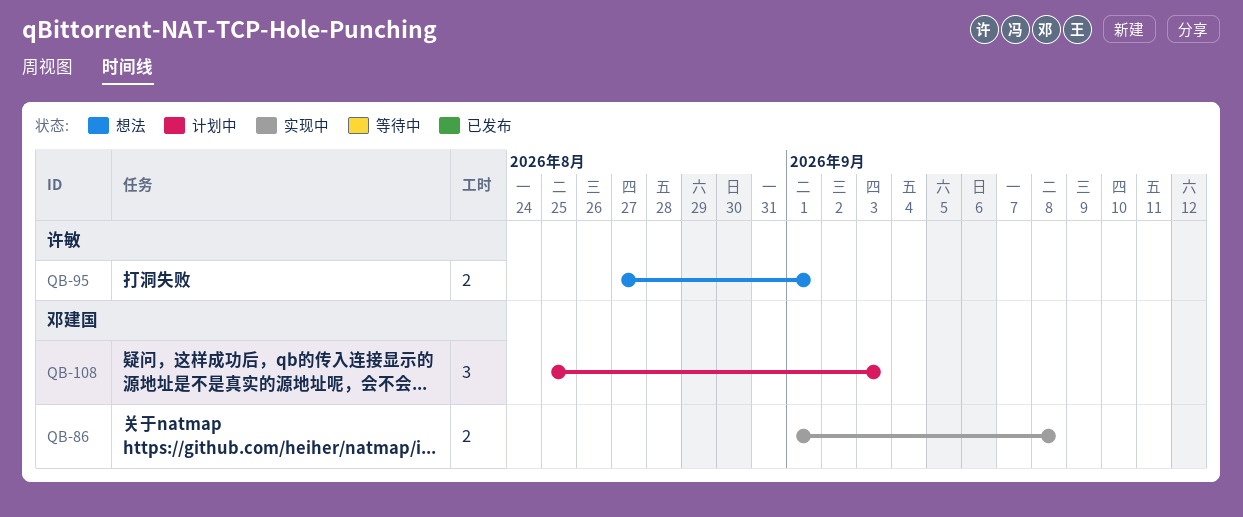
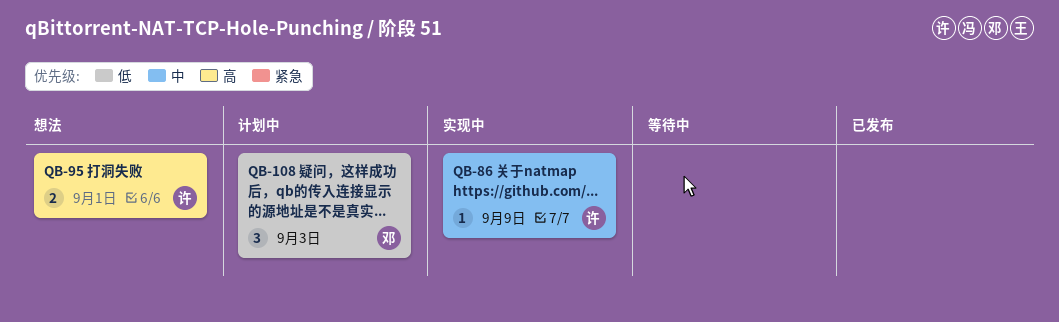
QB-86, owner: 邓建国 -> 许敏
QB-86, estimate: 2 -> 1
QB-86, due: Sep 8 -> Sep 9

